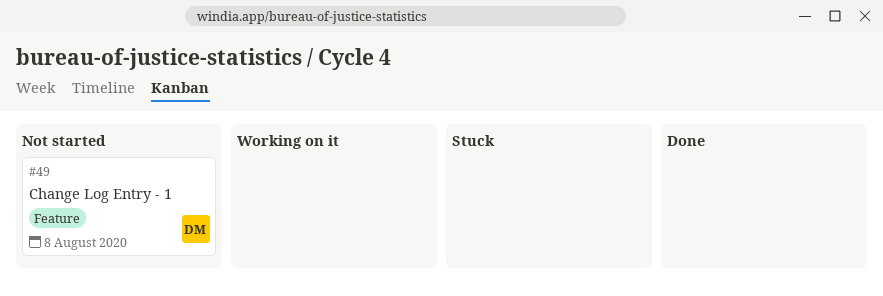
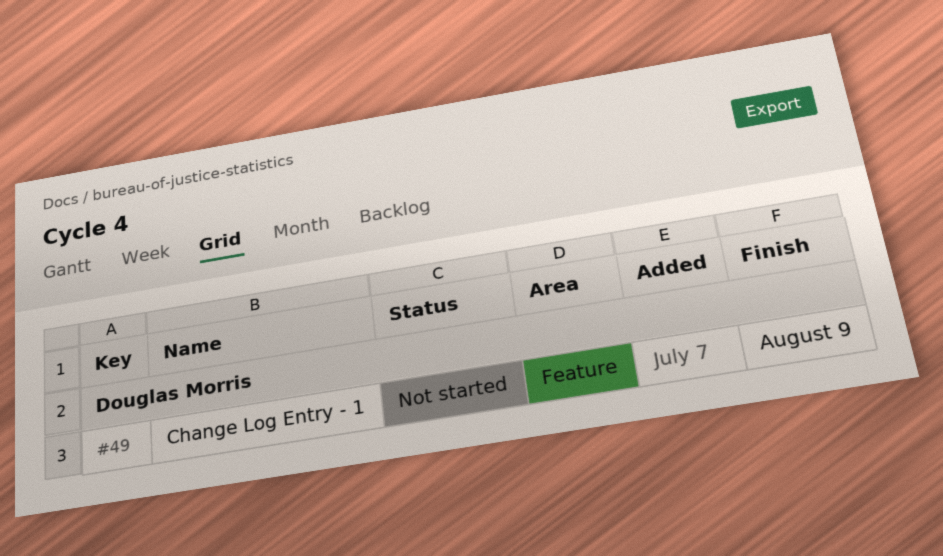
#49, due: Aug 8 -> Aug 9

